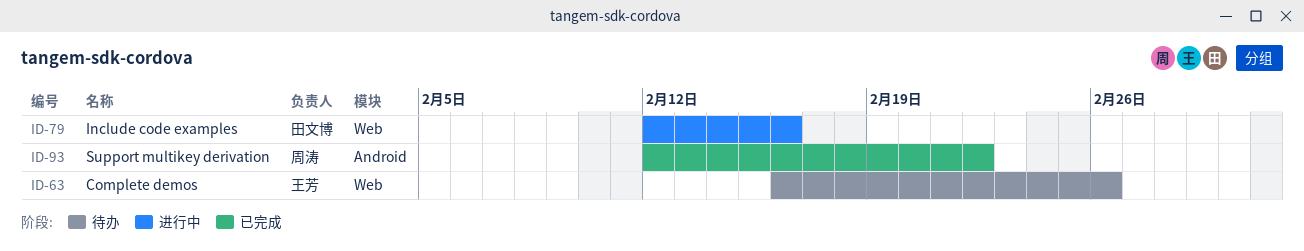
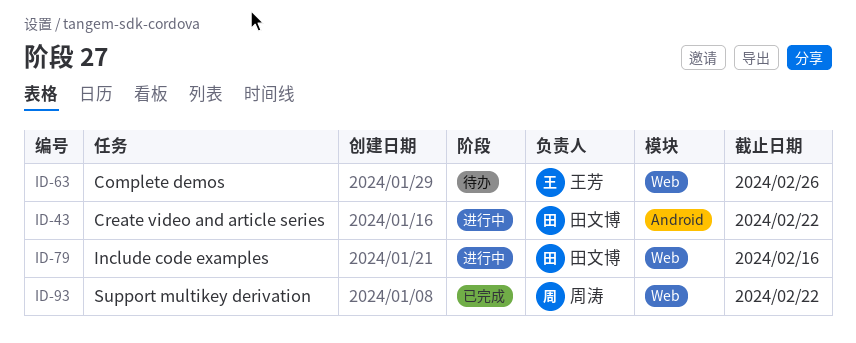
ID-43: none -> present
ID-93, label: Android -> Web

